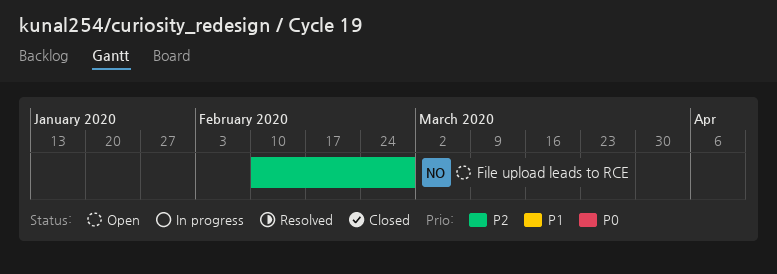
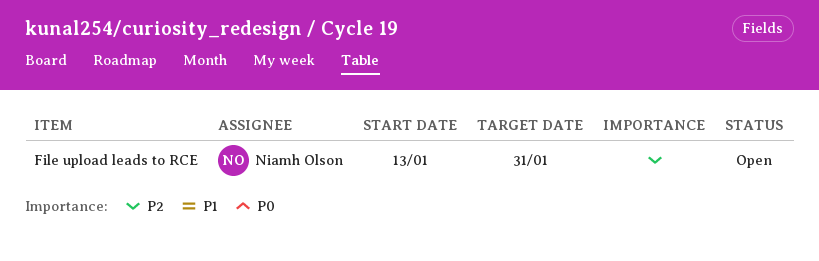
File upload leads to RCE, start: Feb 10 -> Jan 13
File upload leads to RCE, due: Feb 28 -> Jan 31

